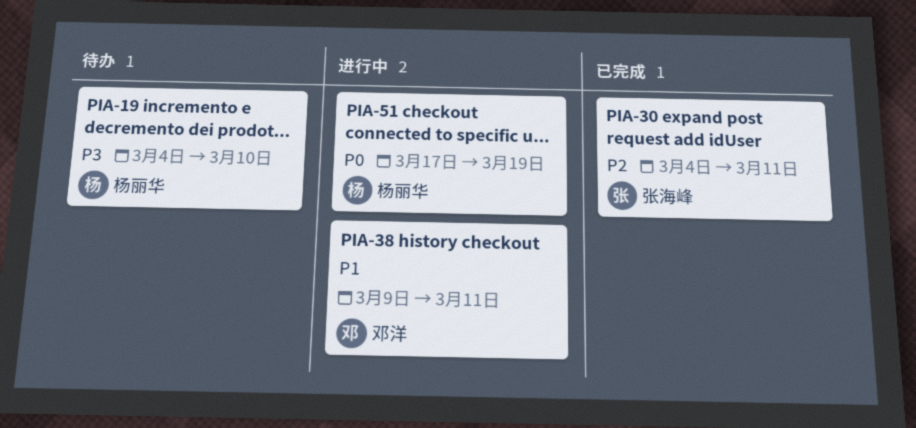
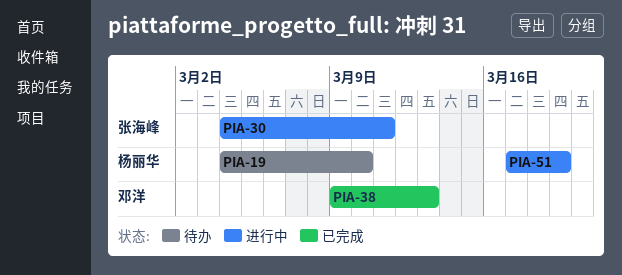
PIA-30, status: 已完成 -> 进行中
PIA-38, status: 进行中 -> 已完成
PIA-38, due: Mar 11 -> Mar 13

